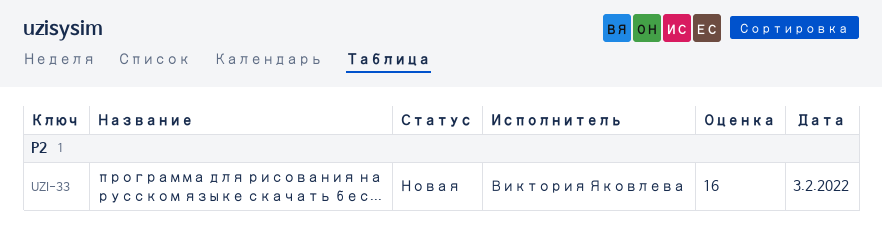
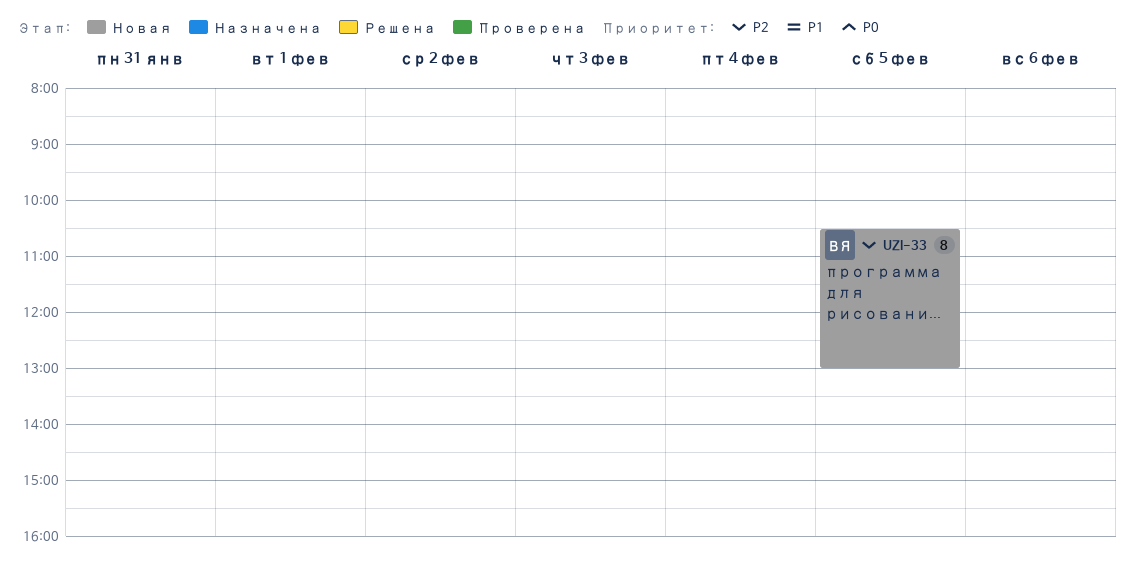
UZI-33, estimate: 16 -> 8
UZI-33, day: Feb 3 -> Feb 5

